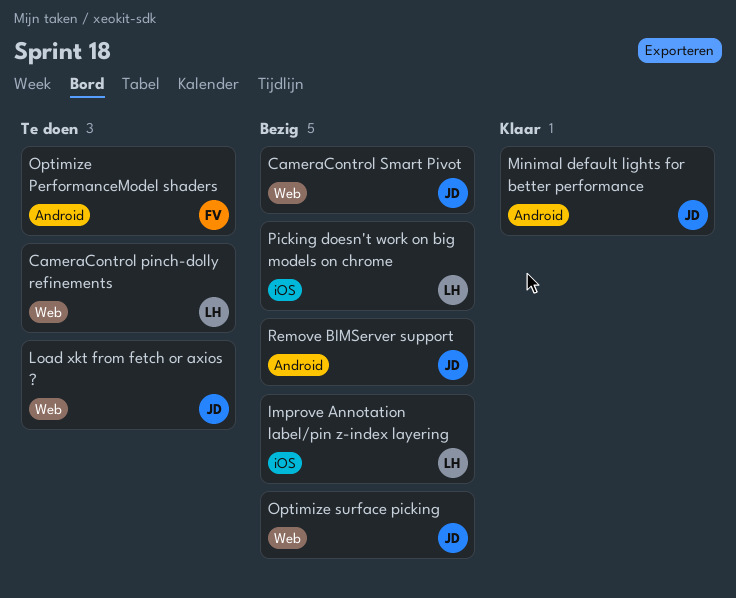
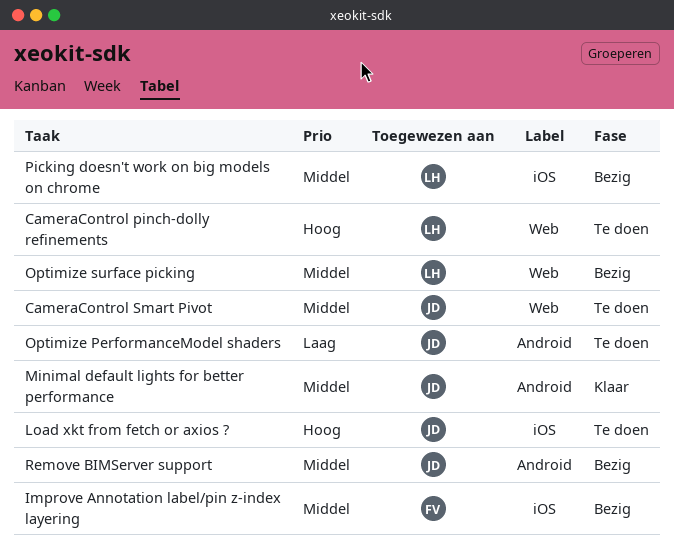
CameraControl Smart Pivot, status: Bezig -> Te doen
Improve Annotation label/pin z-index layering, owner: LH -> FV
Load xkt from fetch or axios ?, label: Web -> iOS
Optimize PerformanceModel shaders, owner: FV -> JD
Optimize surface picking, owner: JD -> LH

